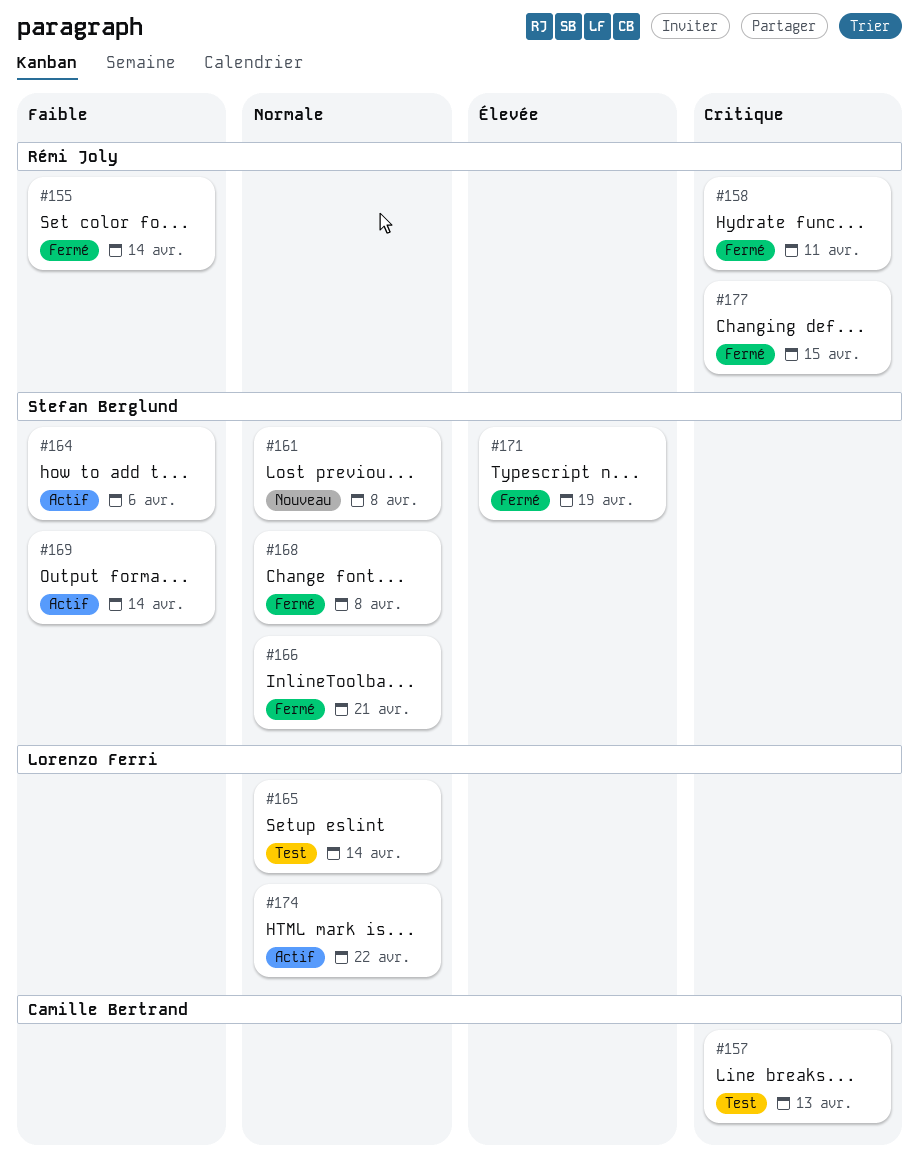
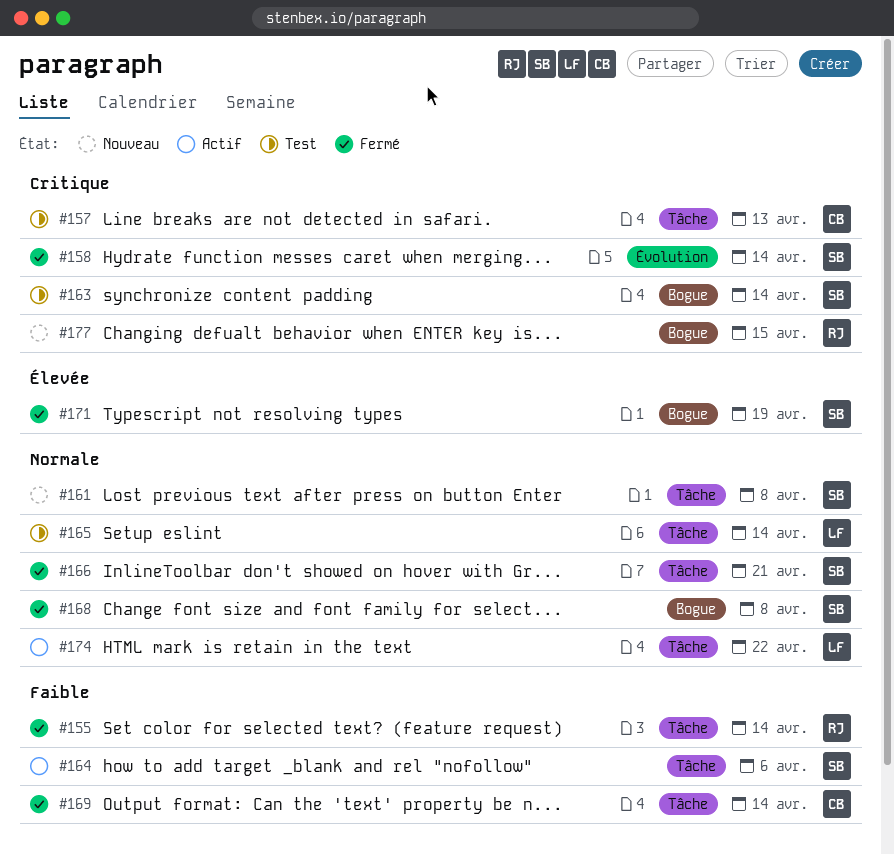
#158, owner: Rémi Joly -> Stefan Berglund
#158, due: Apr 11 -> Apr 14
#163: none -> present
#169, status: Actif -> Fermé
#169, owner: Stefan Berglund -> Camille Bertrand
#177, status: Fermé -> Nouveau

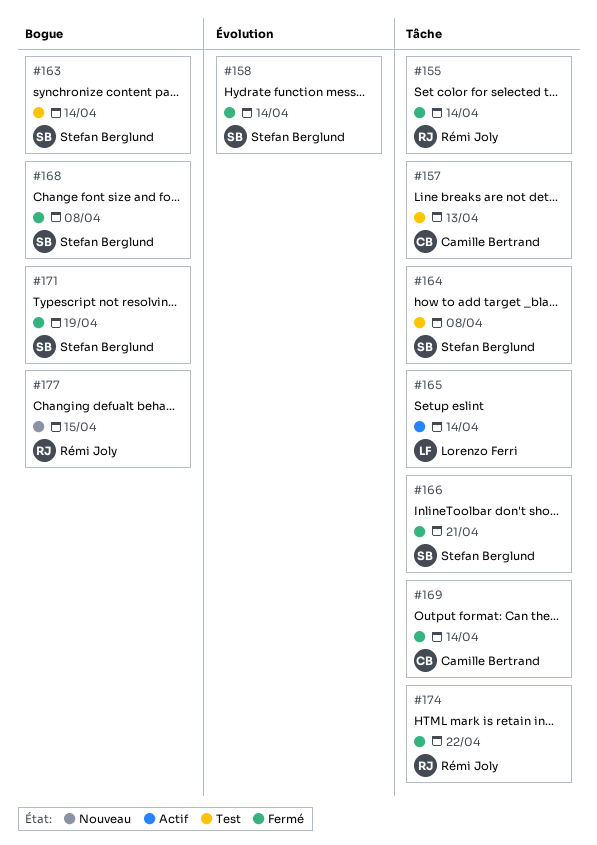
#161: present -> none
#164, status: Actif -> Test
#164, due: Apr 6 -> Apr 8
#165, status: Test -> Actif
#174, status: Actif -> Fermé
#174, owner: Lorenzo Ferri -> Rémi Joly

